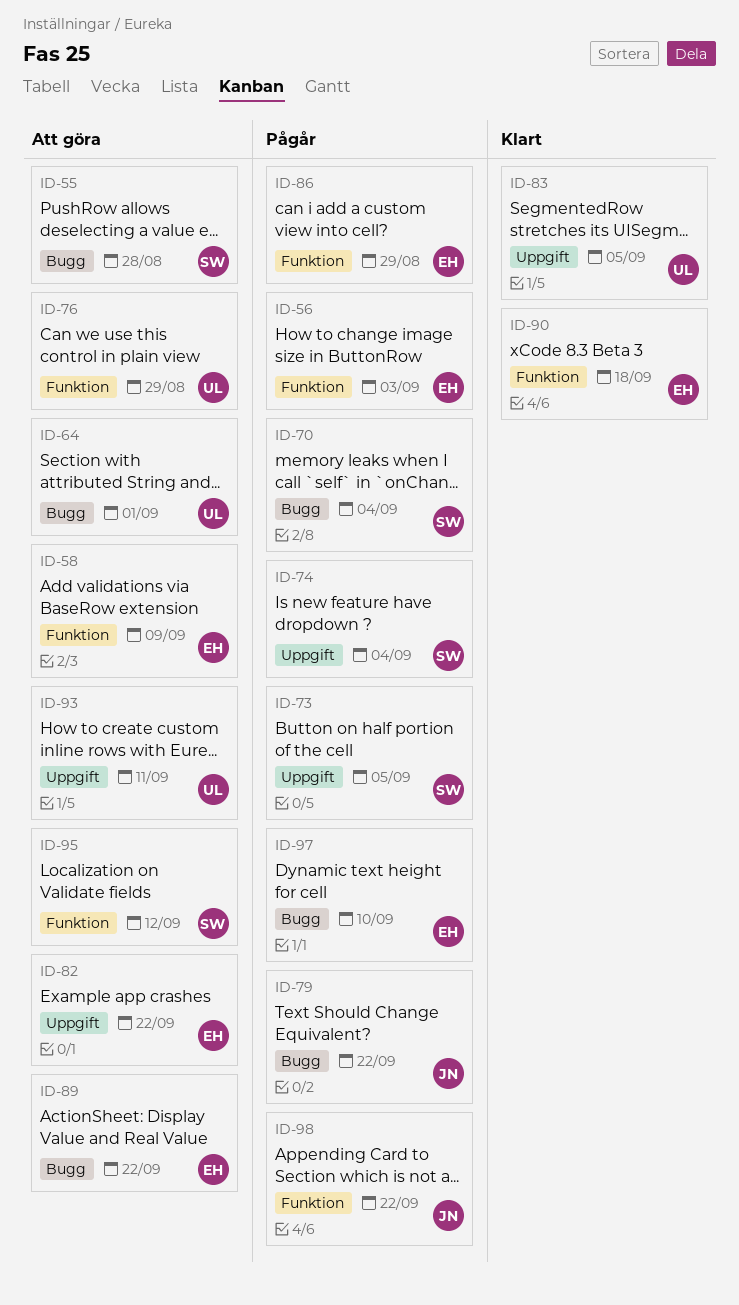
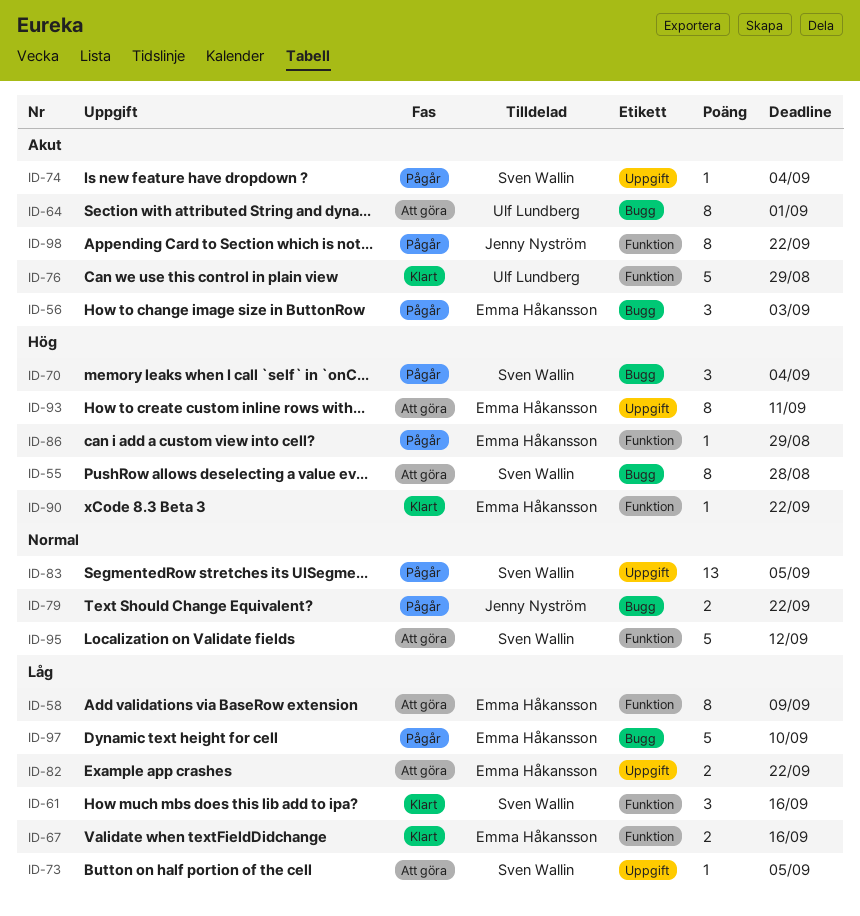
ID-56, label: Funktion -> Bugg
ID-61: none -> present
ID-67: none -> present
ID-73, status: Pågår -> Att göra
ID-76, status: Att göra -> Klart
ID-83, status: Klart -> Pågår
ID-83, owner: Ulf Lundberg -> Sven Wallin
ID-89: present -> none
ID-90, due: Sep 18 -> Sep 22
ID-93, owner: Ulf Lundberg -> Emma Håkansson

